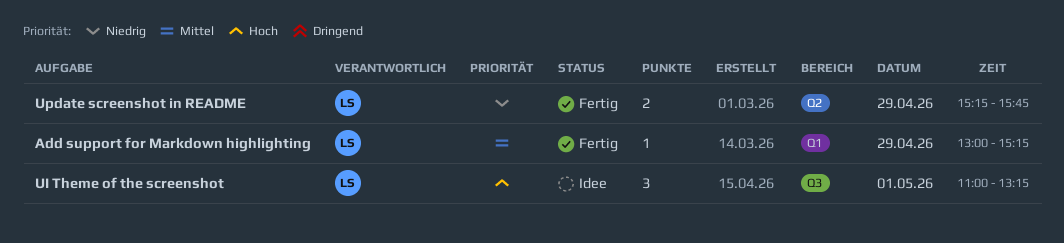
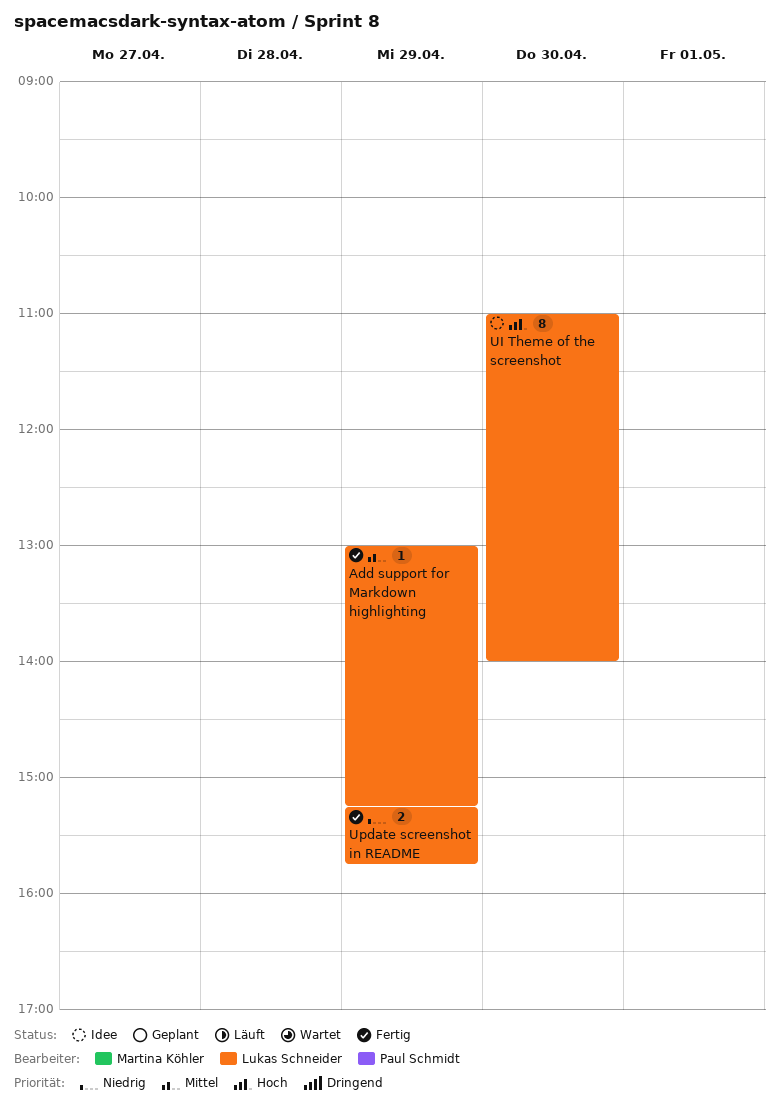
UI Theme of the screenshot, estimate: 3 -> 8
UI Theme of the screenshot, day: May 1 -> Apr 30
UI Theme of the screenshot, ends: 13:15 -> 14:00

